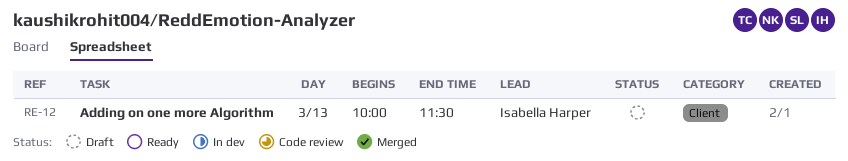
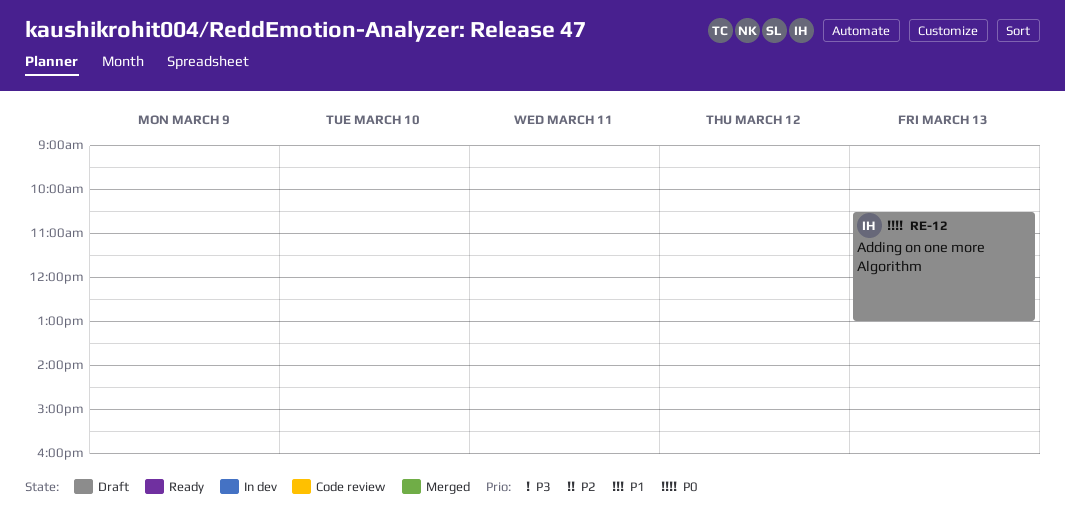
RE-12, begins: 10:00 -> 10:30
RE-12, ends: 11:30 -> 13:00

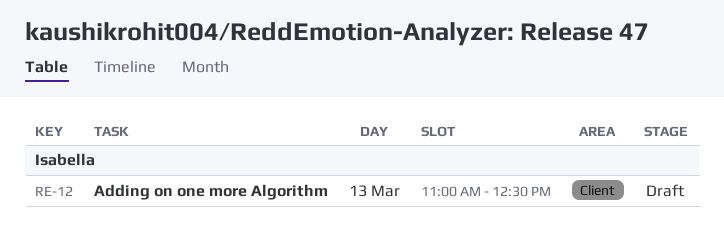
RE-12, begins: 10:30 -> 11:00
RE-12, ends: 13:00 -> 12:30

